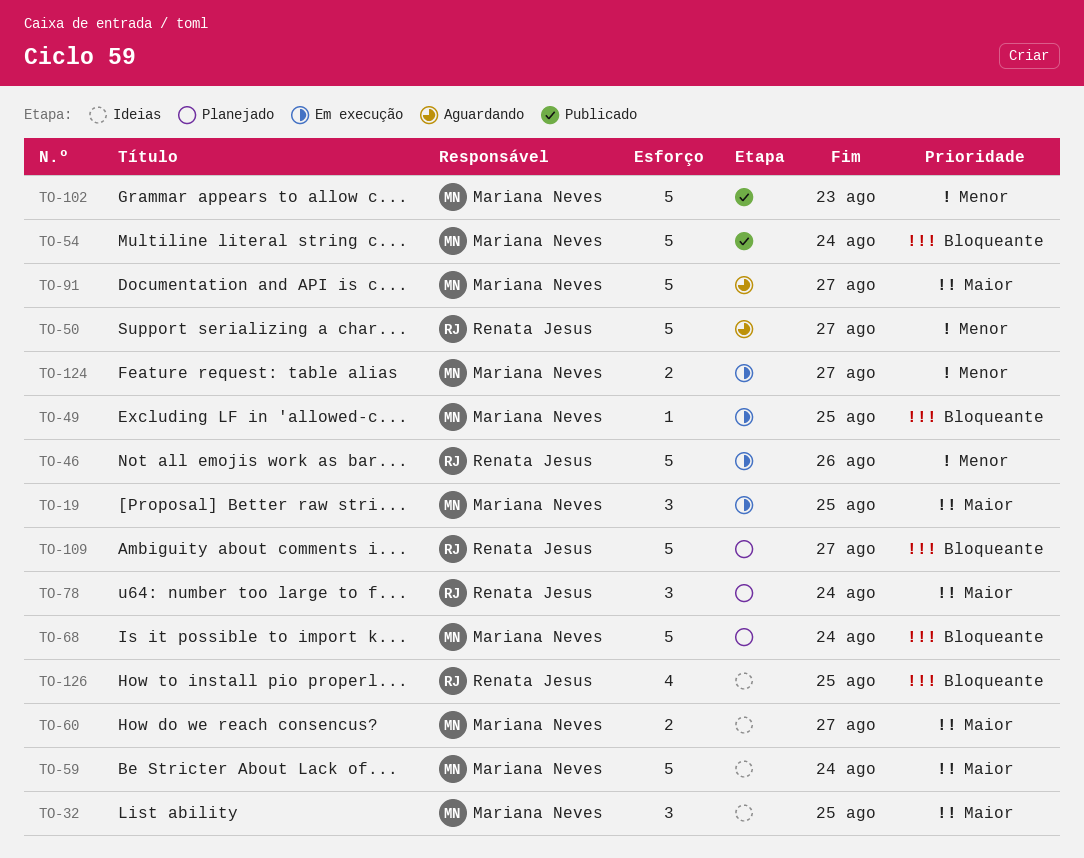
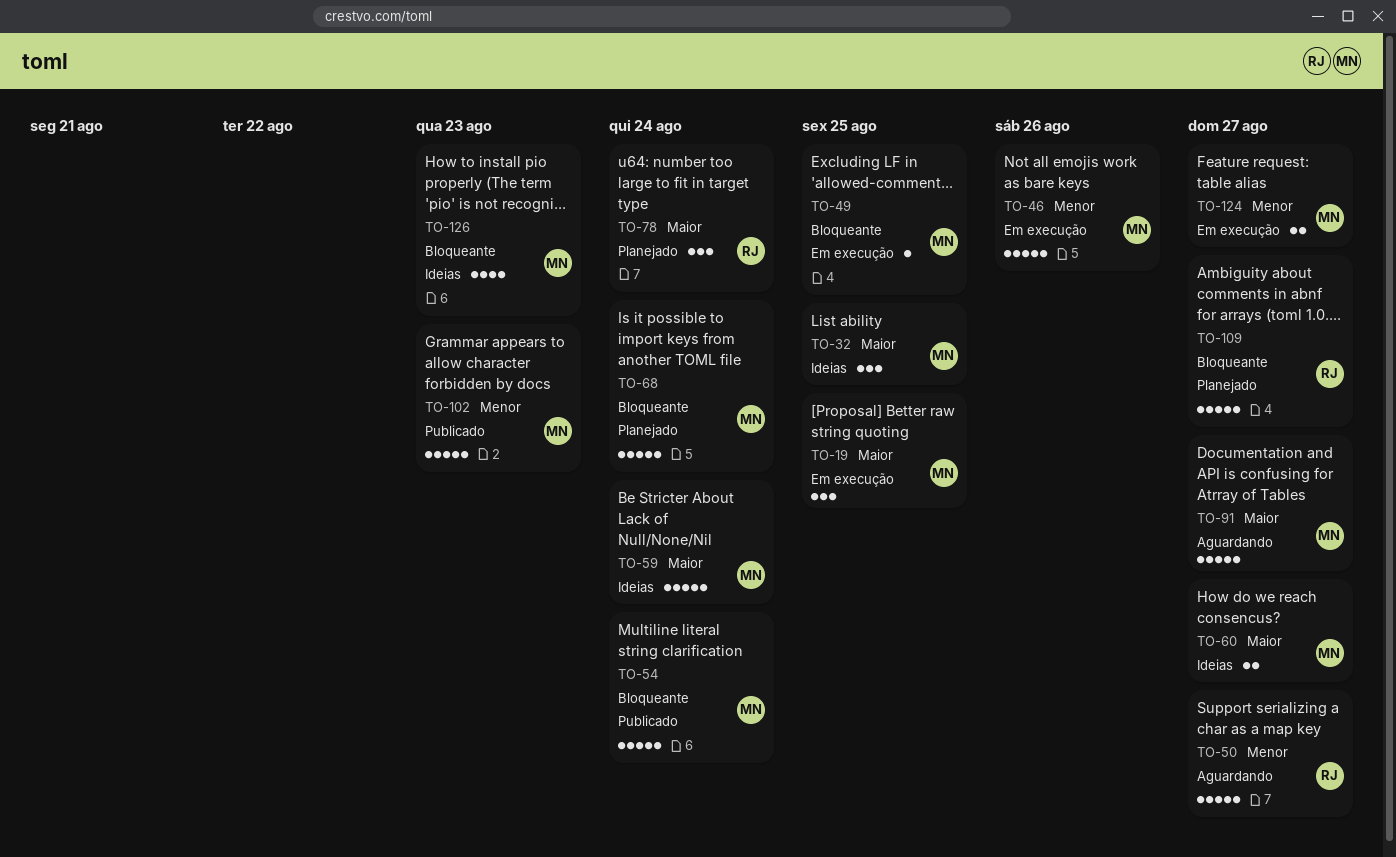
TO-46, owner: Renata Jesus -> Mariana Neves
TO-126, owner: Renata Jesus -> Mariana Neves
TO-126, due: Aug 25 -> Aug 23

